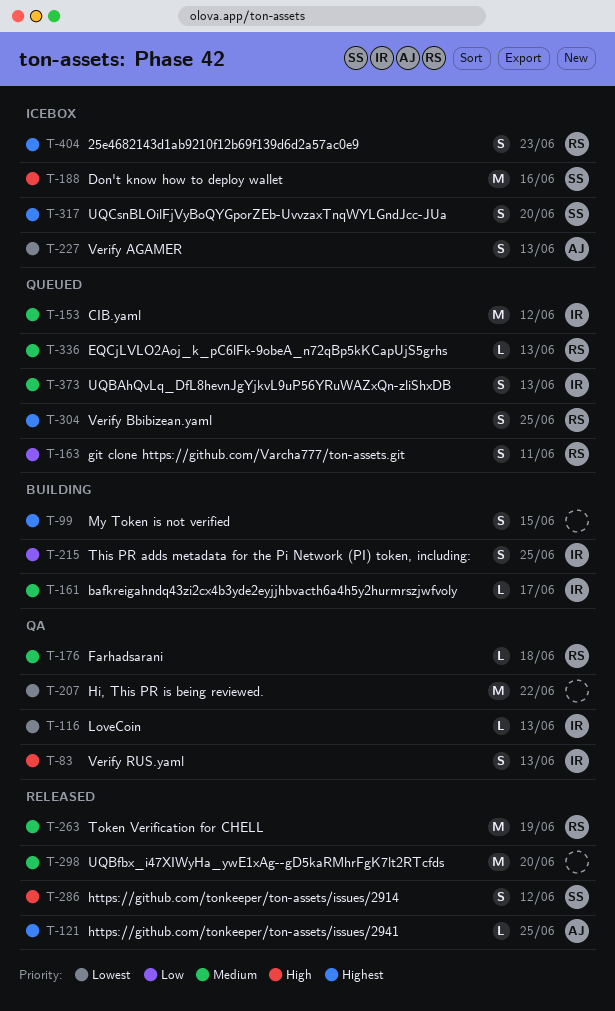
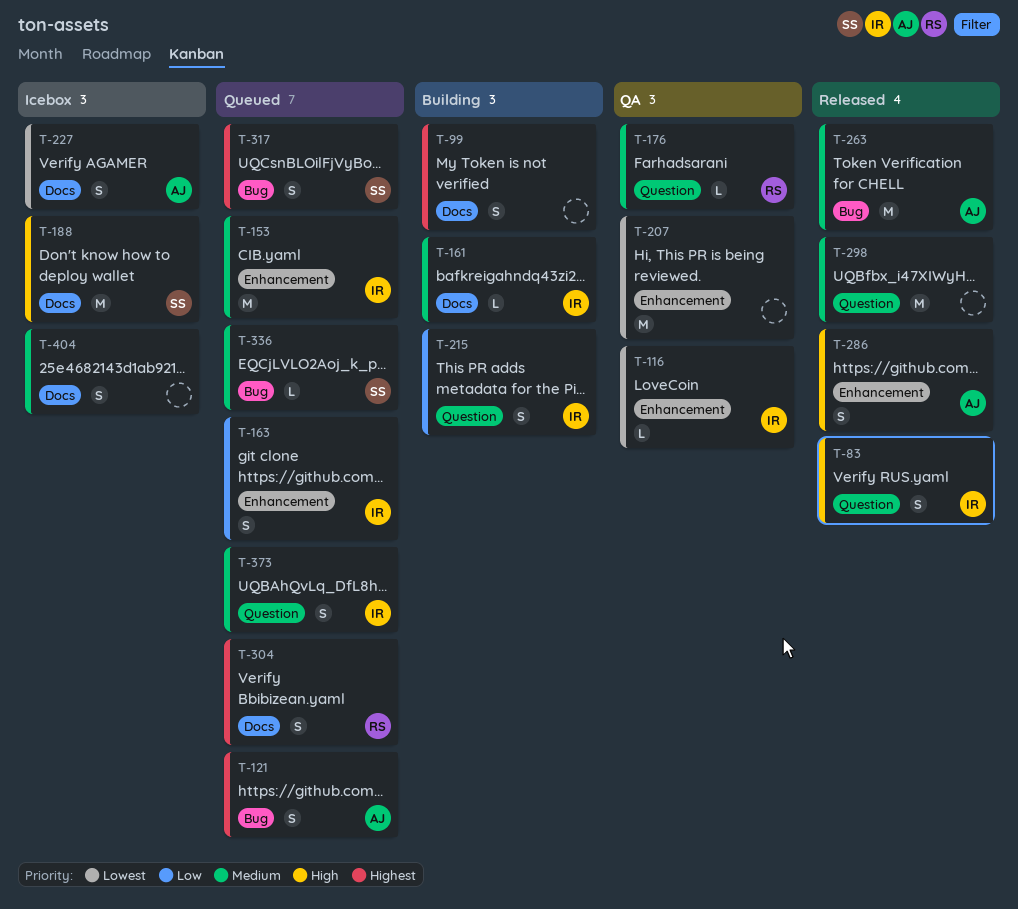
T-83, status: QA -> Released
T-121, status: Released -> Queued
T-121, estimate: L -> S
T-163, owner: RS -> IR
T-263, owner: RS -> AJ
T-286, owner: SS -> AJ
T-317, status: Icebox -> Queued
T-336, owner: RS -> SS
T-404, owner: RS -> none
T-404, priority: Highest -> Medium

